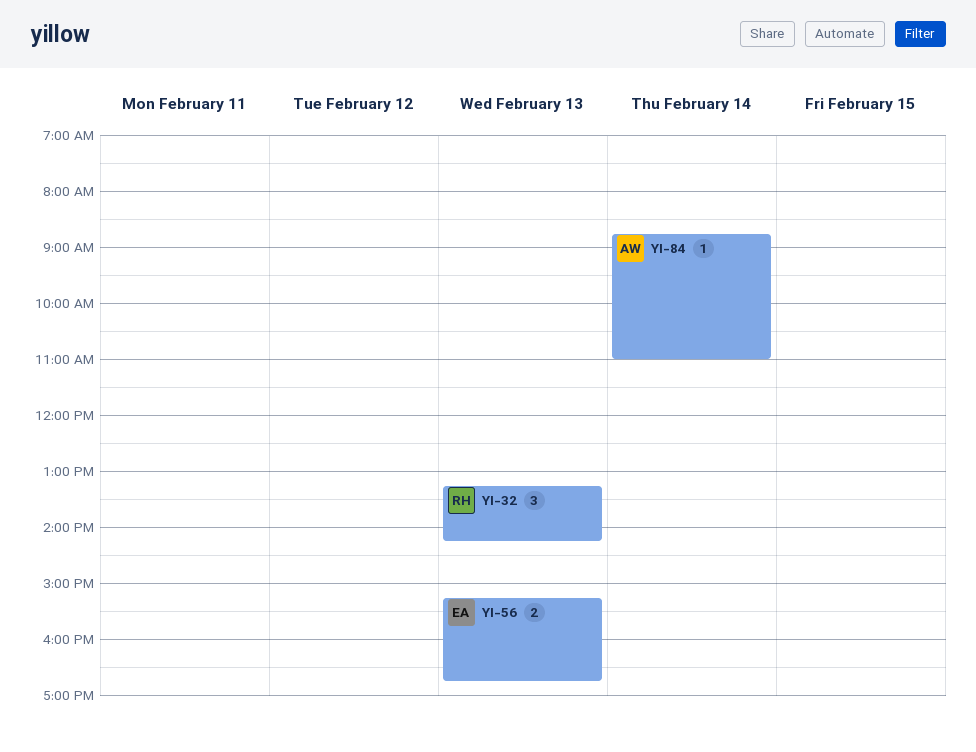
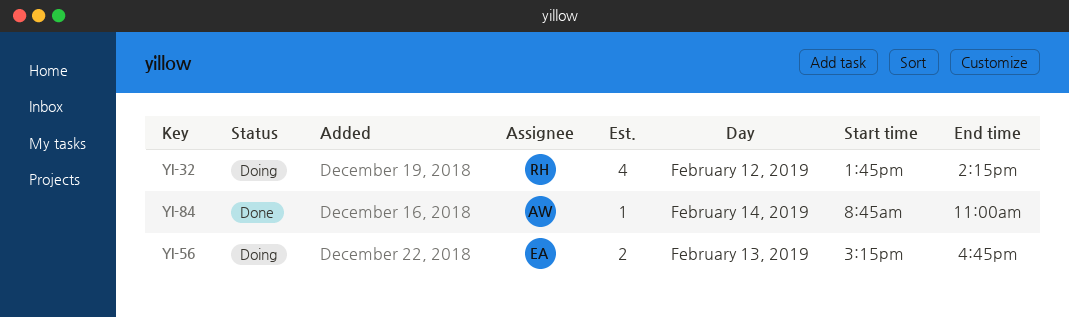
YI-32, estimate: 3 -> 4
YI-32, day: Feb 13 -> Feb 12
YI-32, begins: 13:15 -> 13:45

